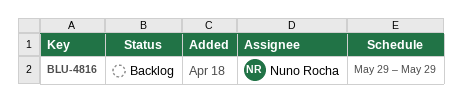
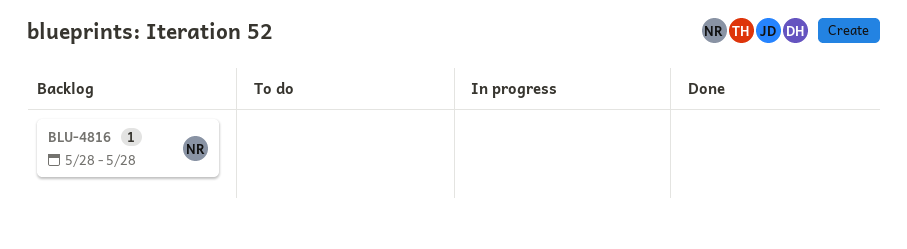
BLU-4816, start: May 29 -> May 28
BLU-4816, due: May 29 -> May 28

